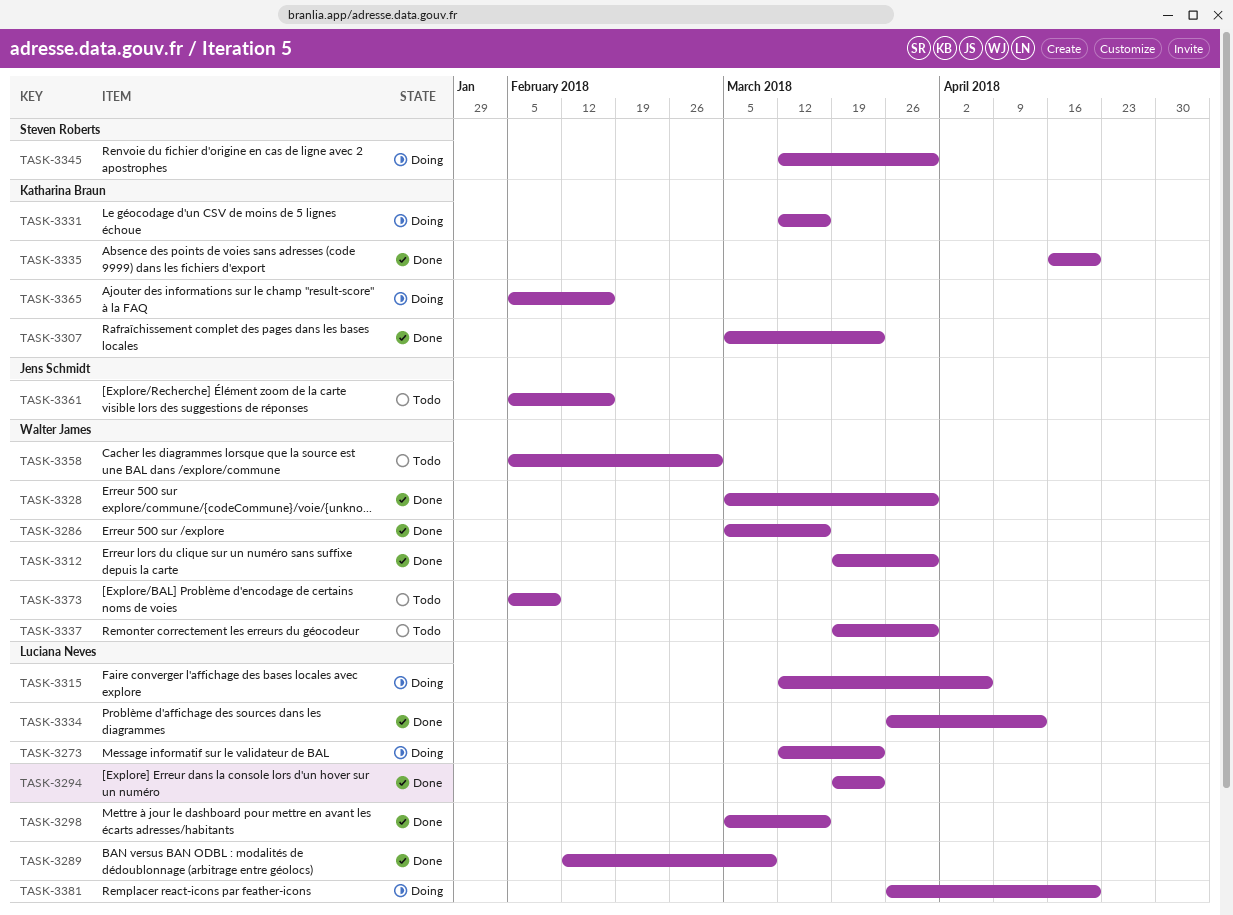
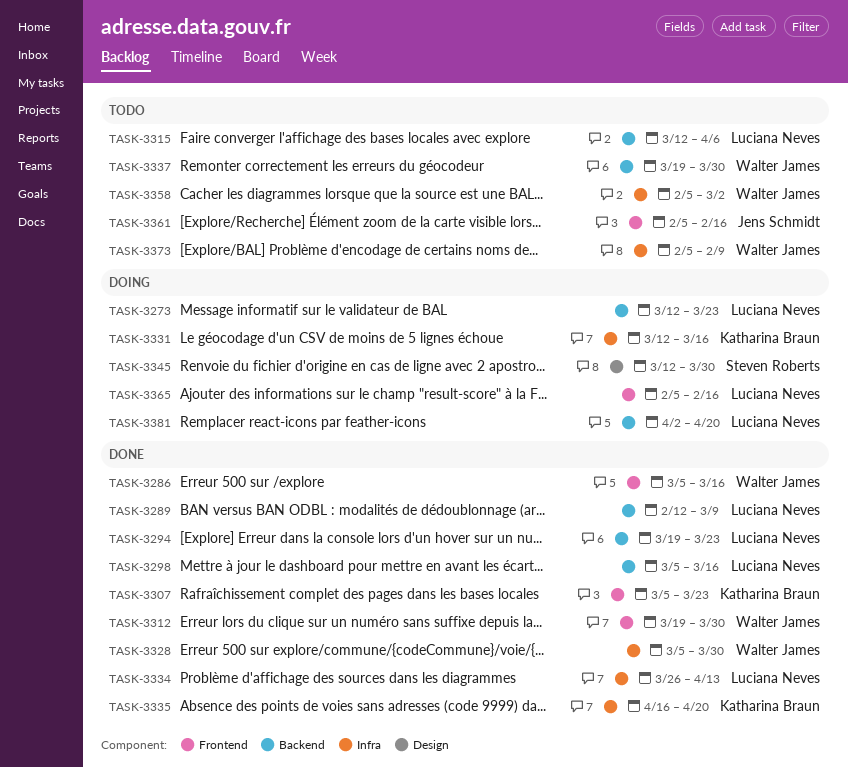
TASK-3315, status: Doing -> Todo
TASK-3365, owner: Katharina Braun -> Luciana Neves
TASK-3381, start: Mar 26 -> Apr 2

